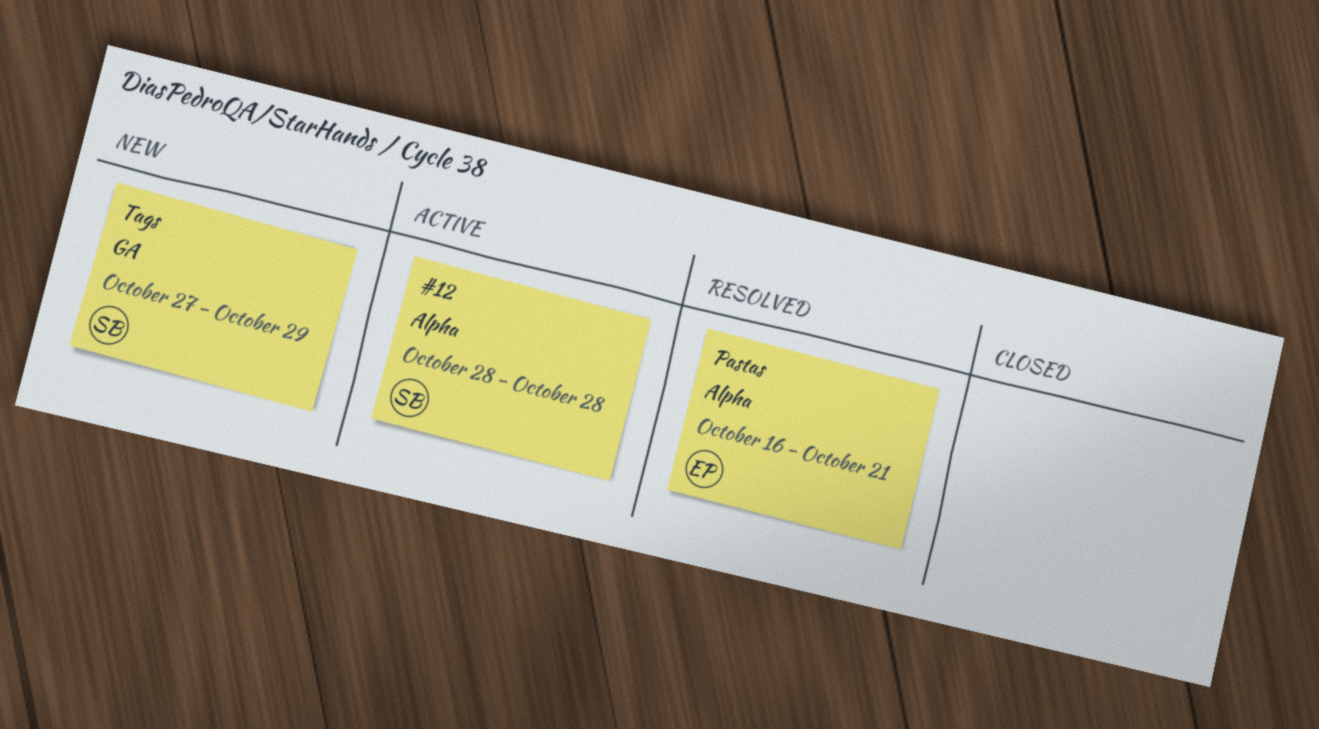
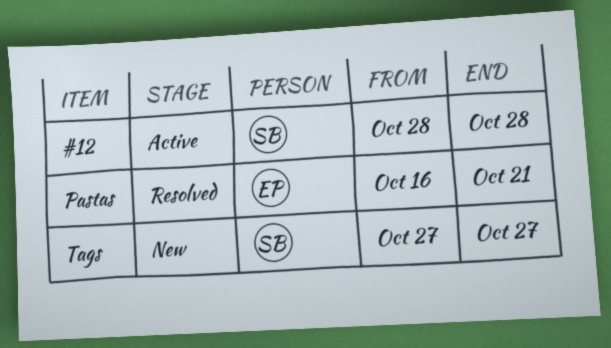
Tags, due: Oct 29 -> Oct 27

